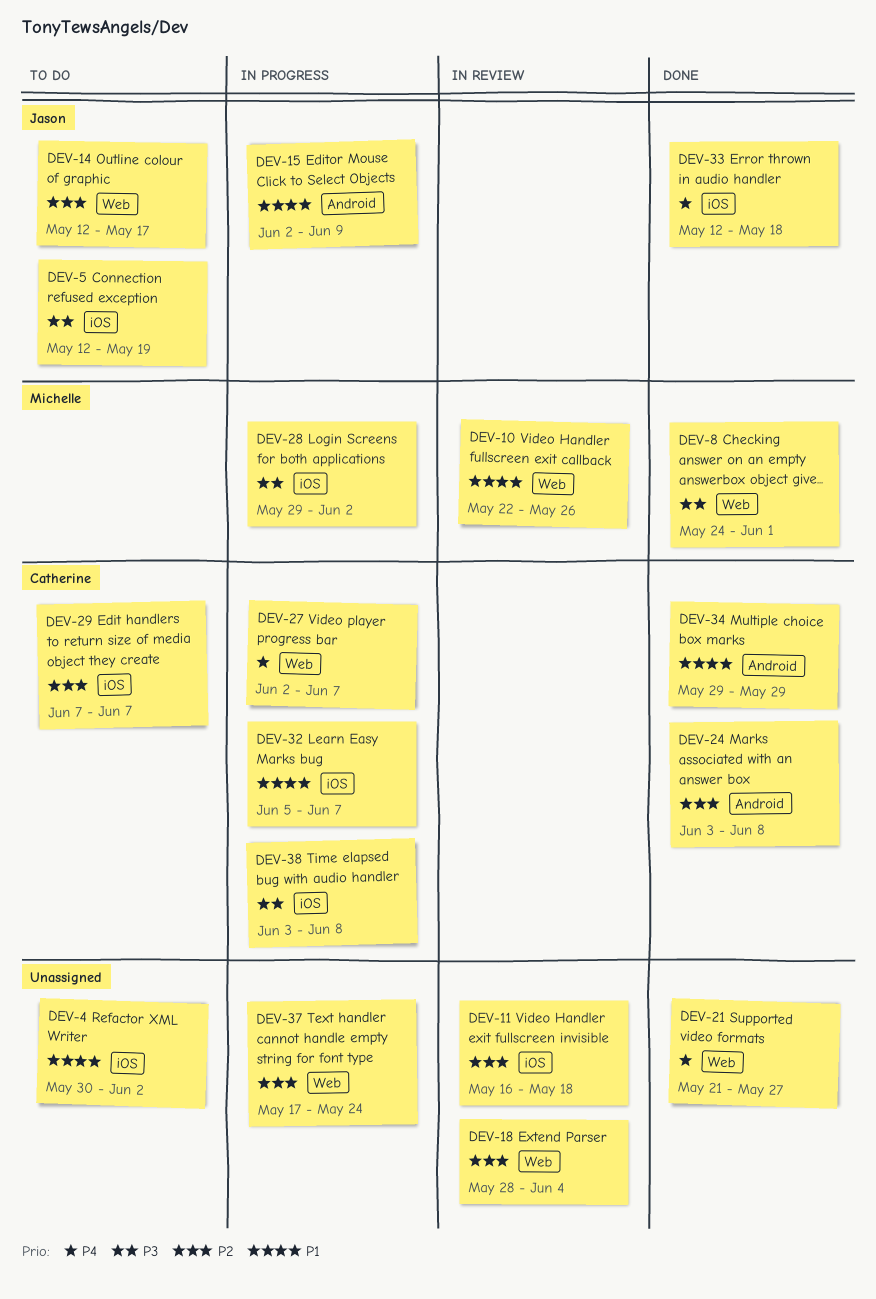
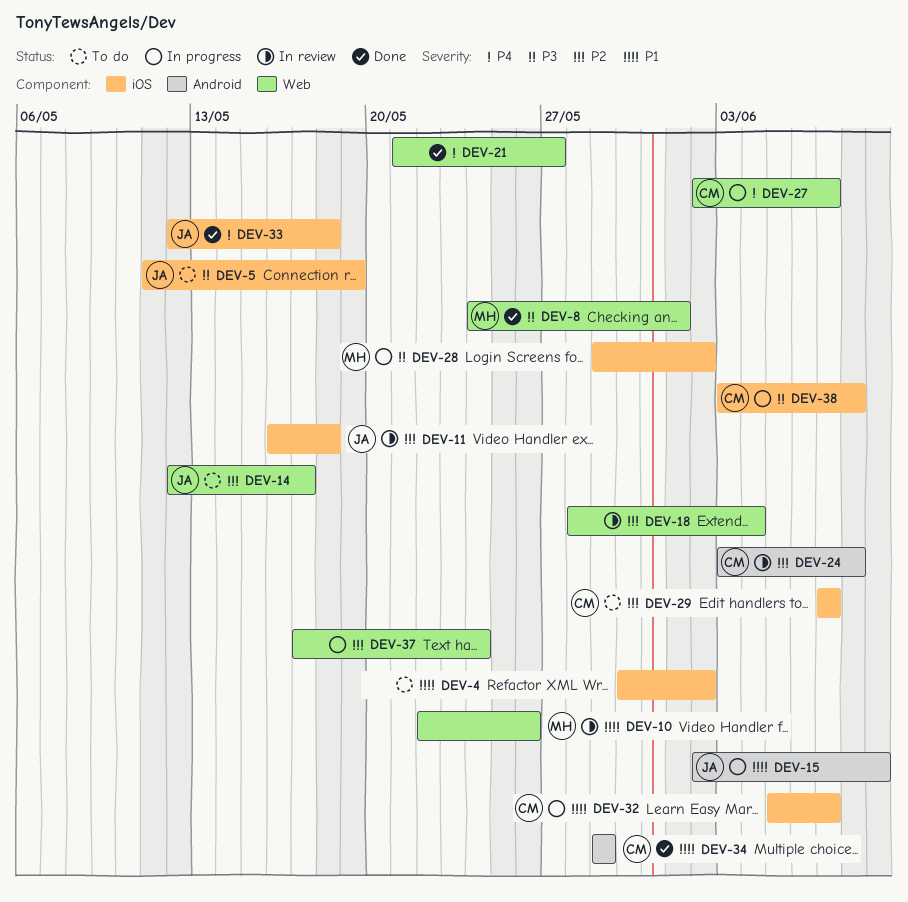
DEV-5, start: May 12 -> May 11
DEV-11, owner: none -> Jason
DEV-24, status: Done -> In review

